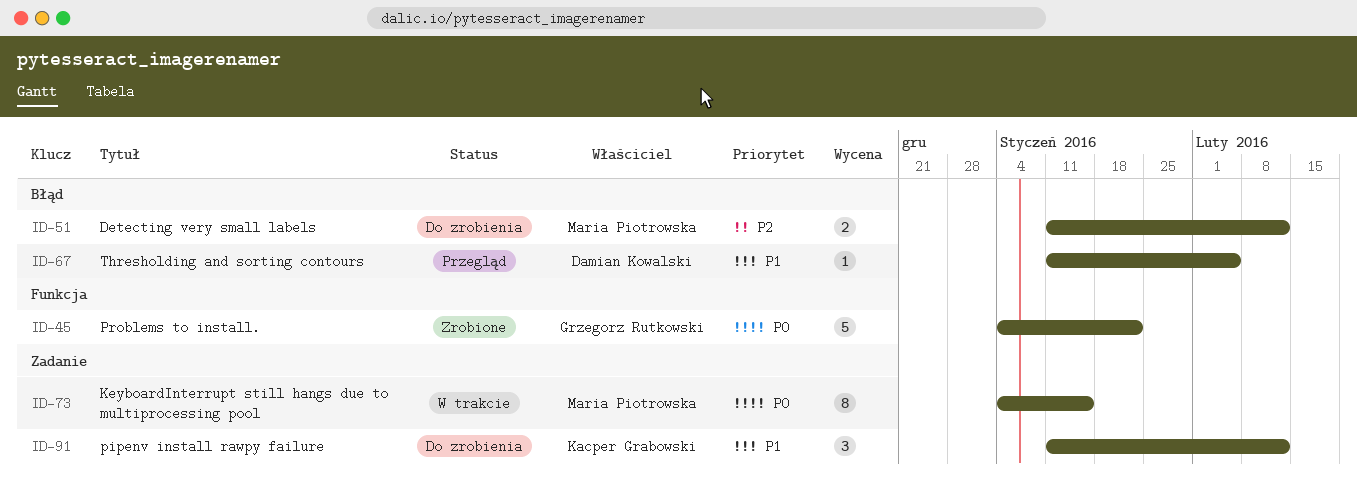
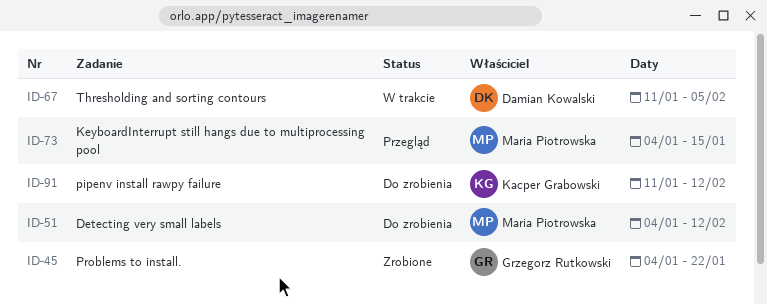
ID-51, start: Jan 11 -> Jan 4
ID-67, status: Przegląd -> W trakcie
ID-73, status: W trakcie -> Przegląd

